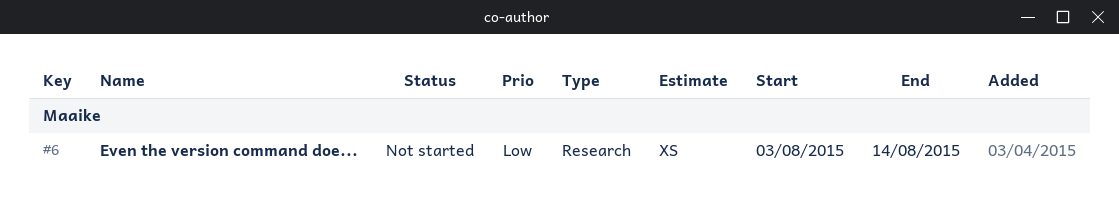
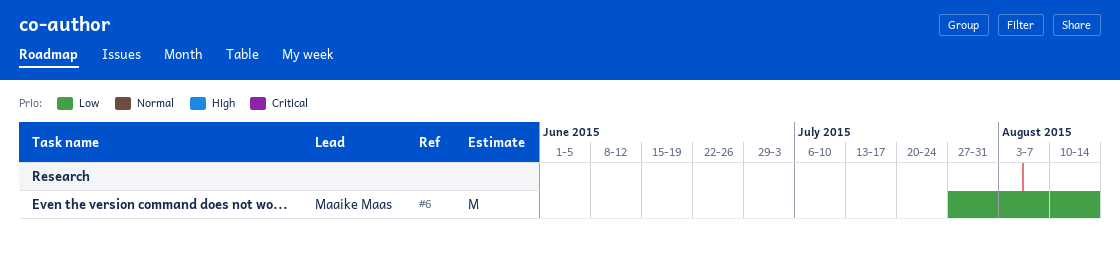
#6, estimate: XS -> M
#6, start: Aug 3 -> Jul 27

